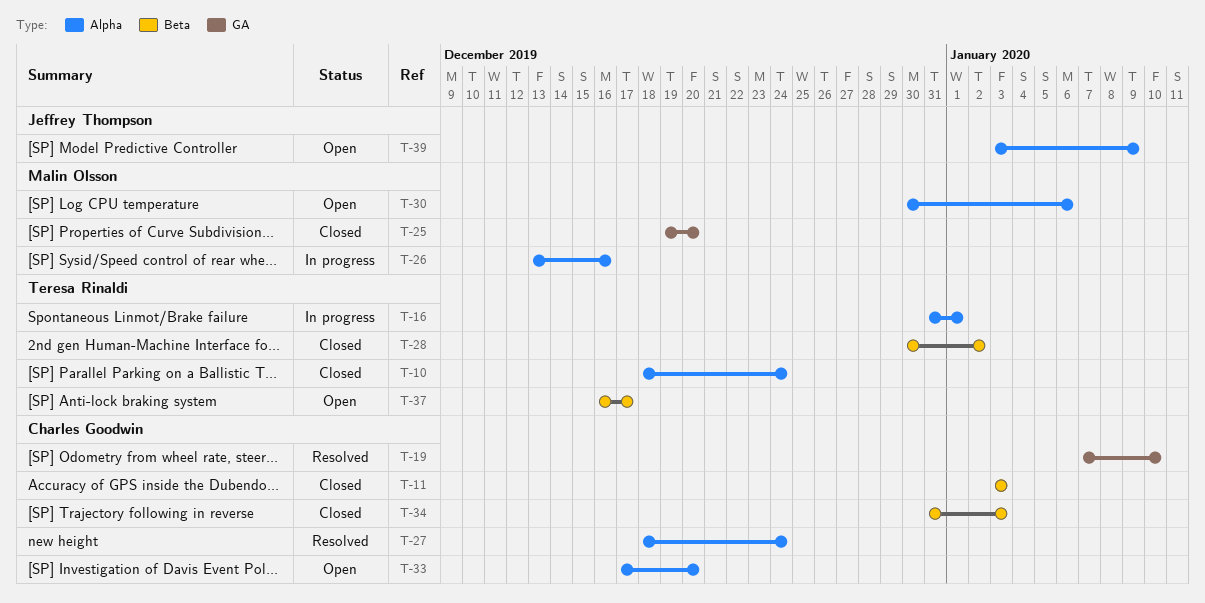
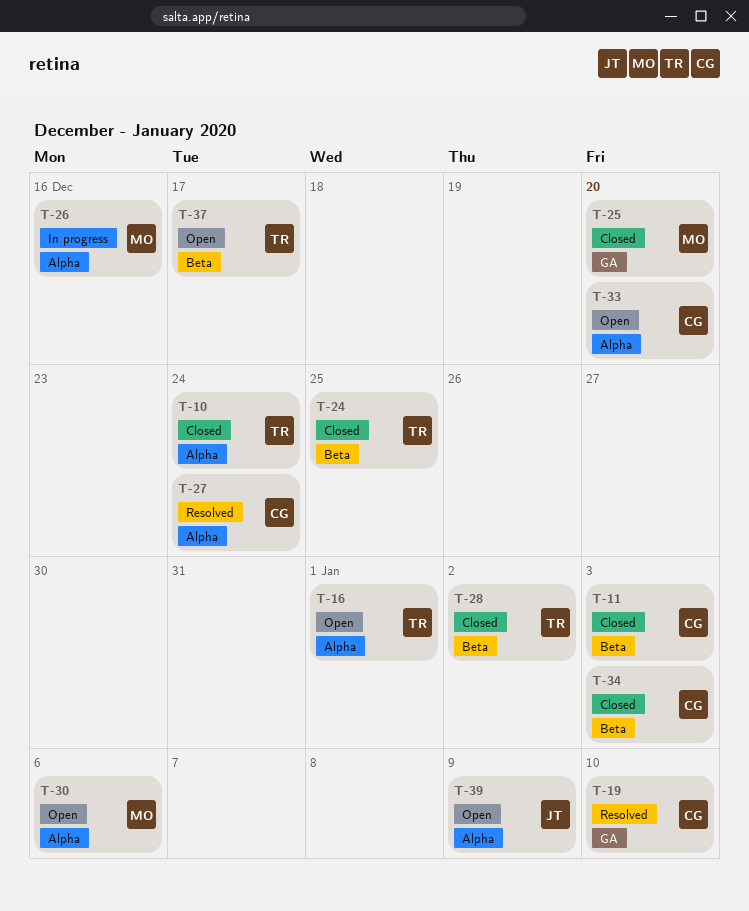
T-16, status: In progress -> Open
T-24: none -> present

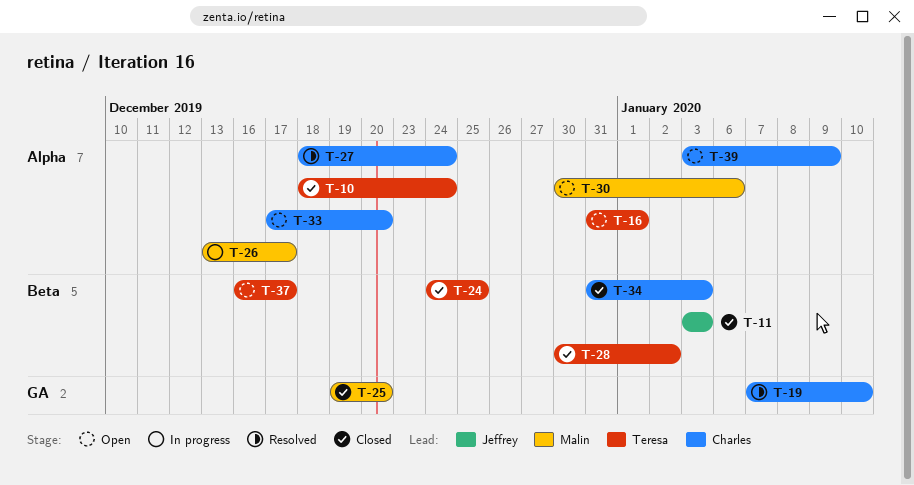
T-11, owner: Charles -> Jeffrey
T-26, due: Dec 16 -> Dec 17
T-39, owner: Jeffrey -> Charles

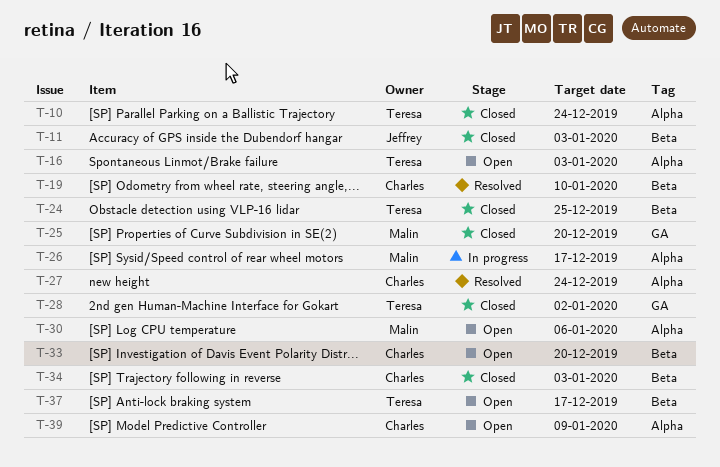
T-16, due: Jan 1 -> Jan 3
T-19, label: GA -> Beta
T-28, label: Beta -> GA
T-33, label: Alpha -> Beta

